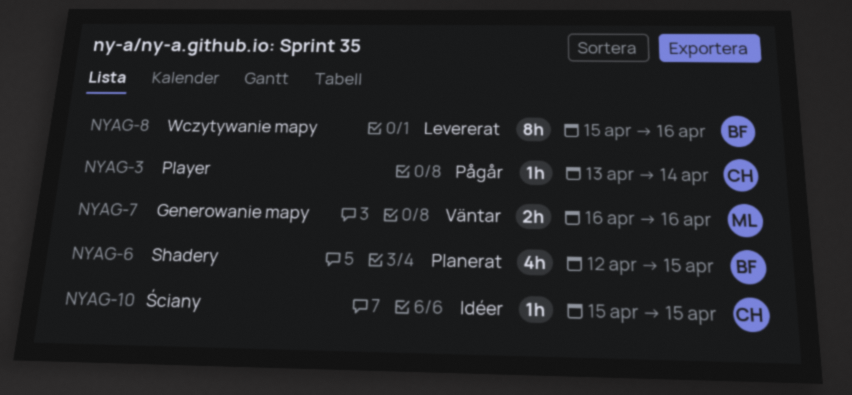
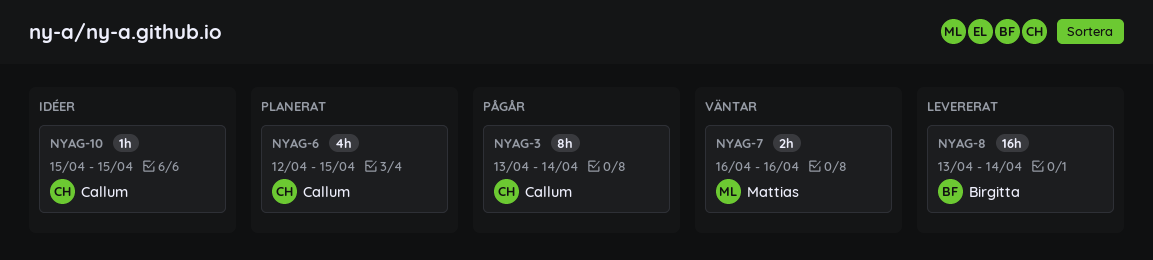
NYAG-3, estimate: 1h -> 8h
NYAG-6, owner: Birgitta -> Callum
NYAG-8, estimate: 8h -> 16h
NYAG-8, start: Apr 15 -> Apr 13
NYAG-8, due: Apr 16 -> Apr 14

